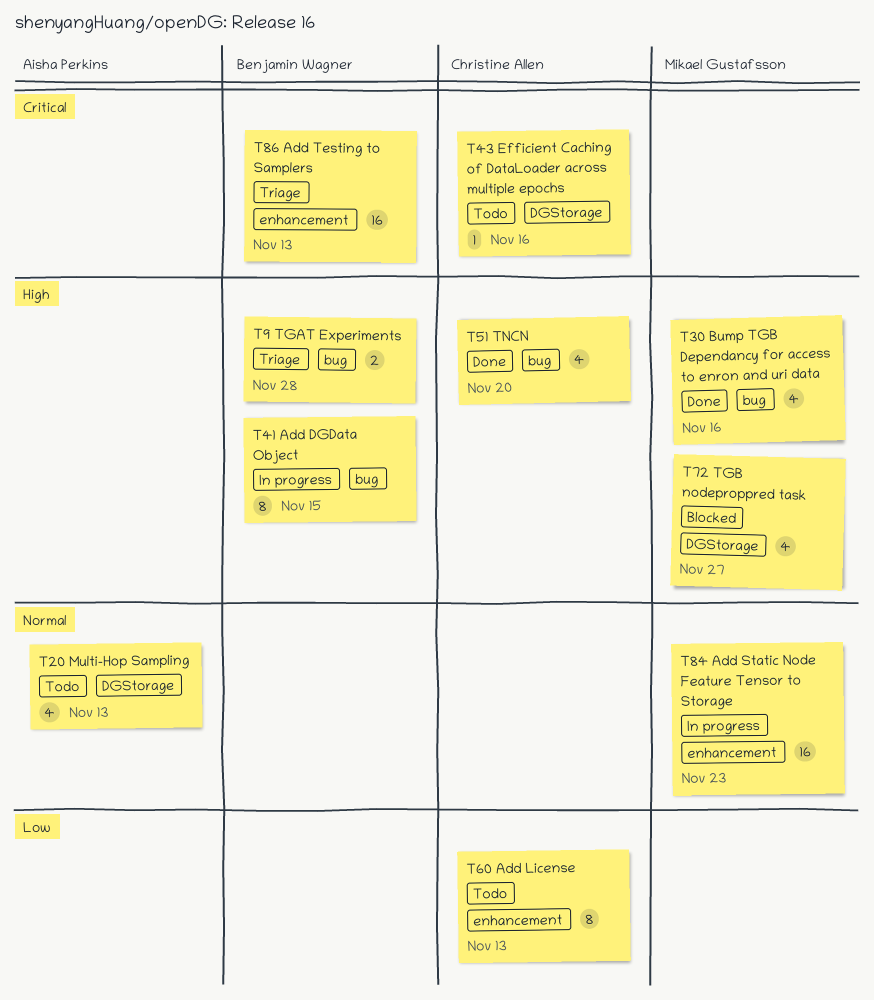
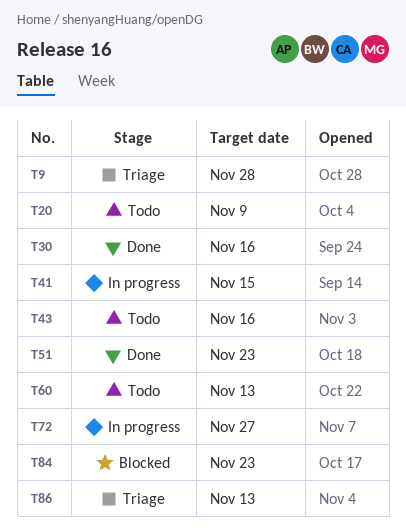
T20, due: Nov 13 -> Nov 9
T51, due: Nov 20 -> Nov 23
T72, status: Blocked -> In progress
T84, status: In progress -> Blocked

